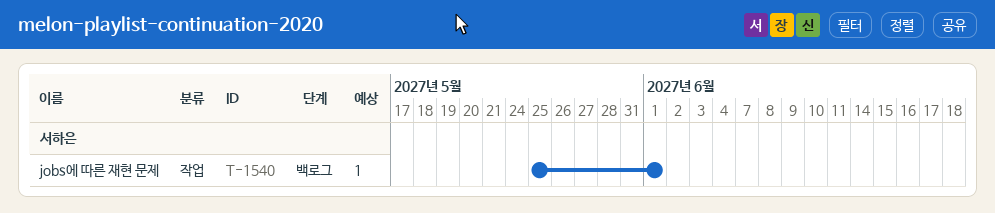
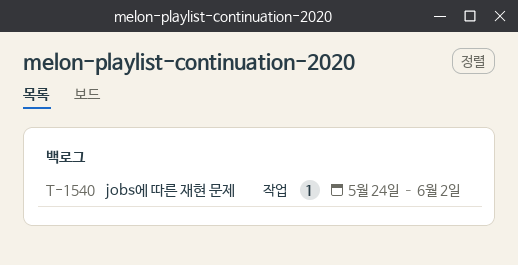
T-1540, start: May 25 -> May 24
T-1540, due: Jun 1 -> Jun 2

